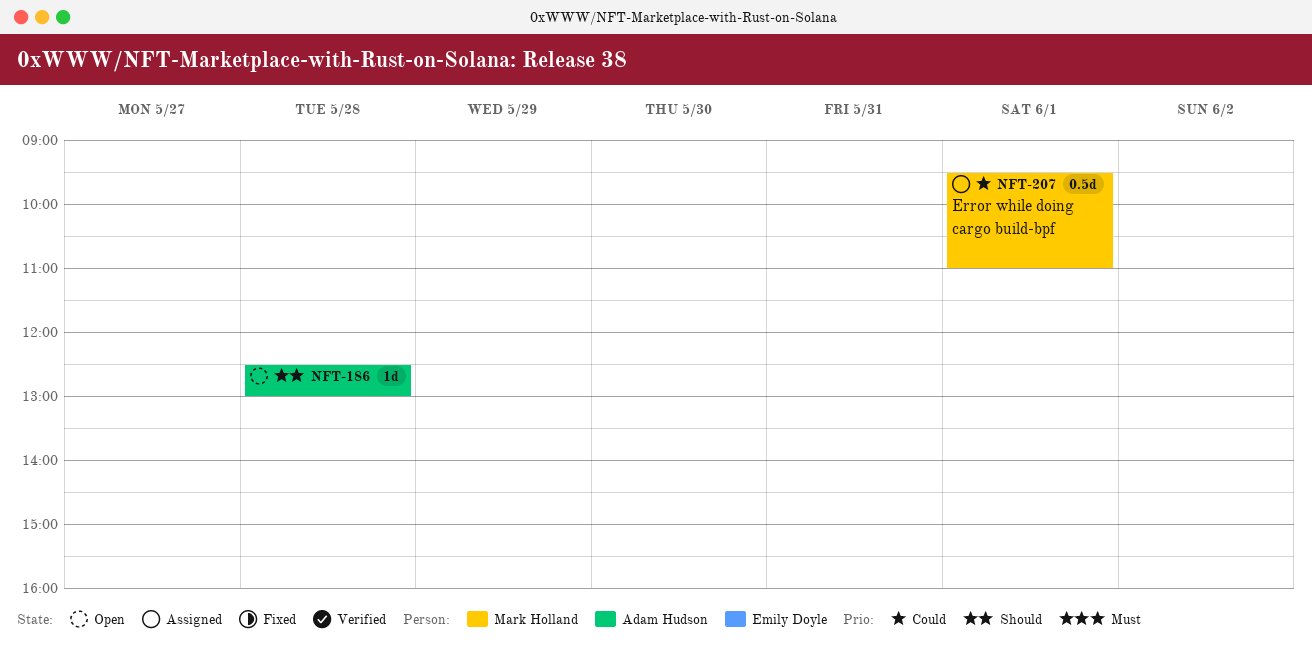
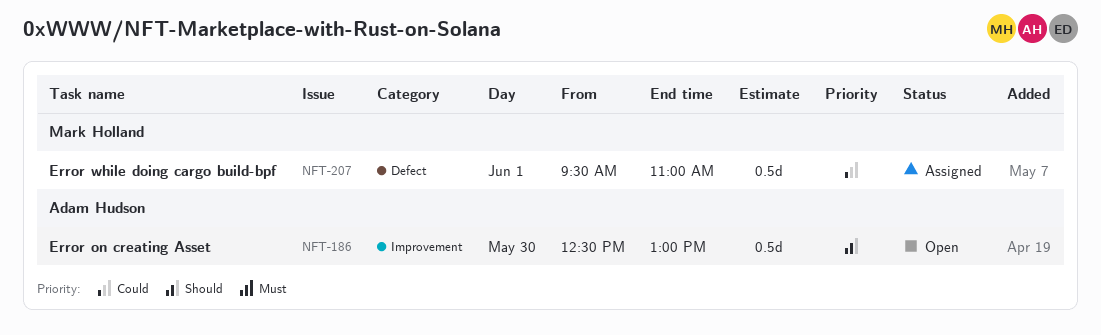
NFT-186, estimate: 1d -> 0.5d
NFT-186, day: May 28 -> May 30

